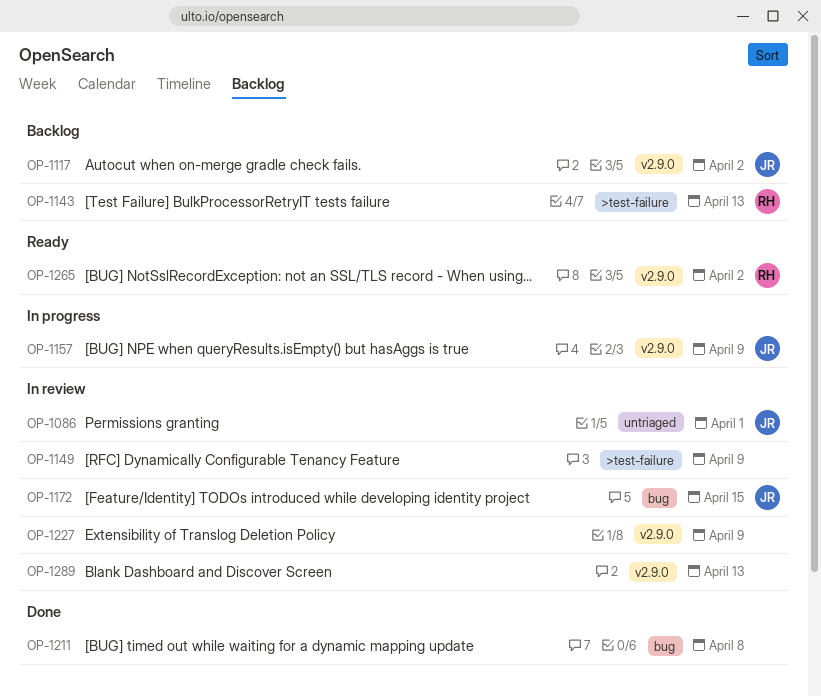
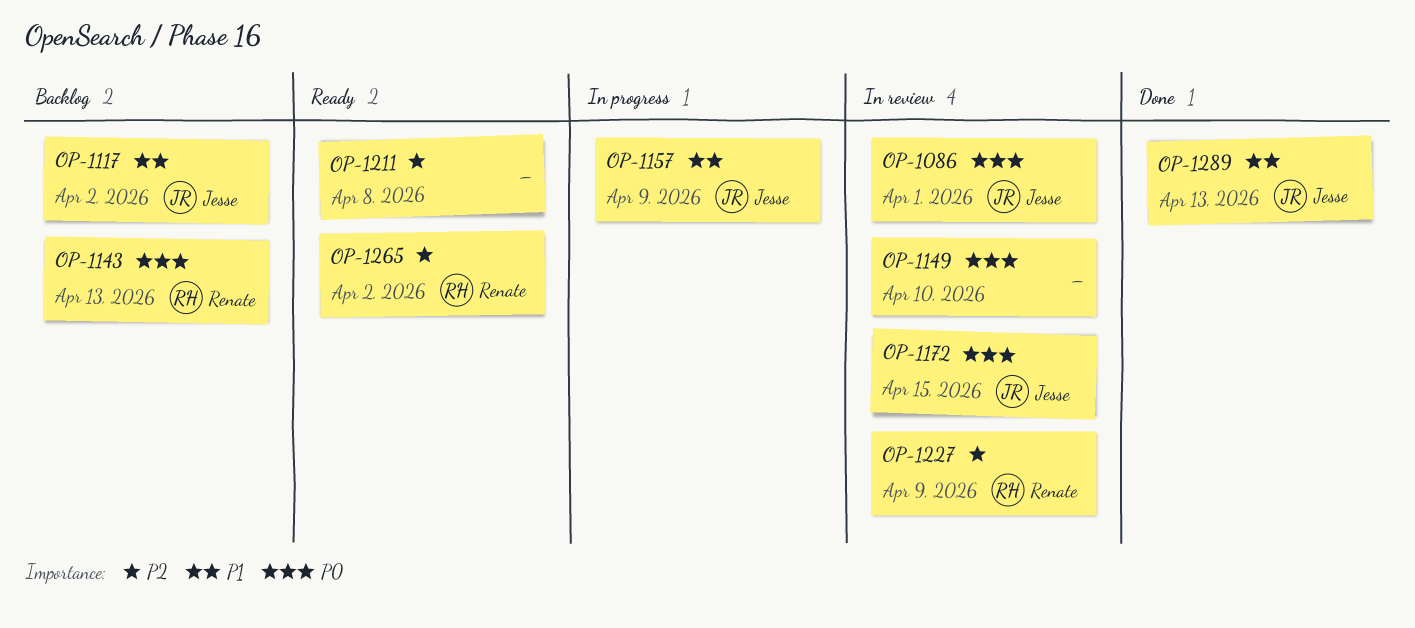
OP-1149, due: Apr 9 -> Apr 10
OP-1211, status: Done -> Ready
OP-1227, owner: none -> Renate
OP-1289, status: In review -> Done
OP-1289, owner: none -> Jesse

